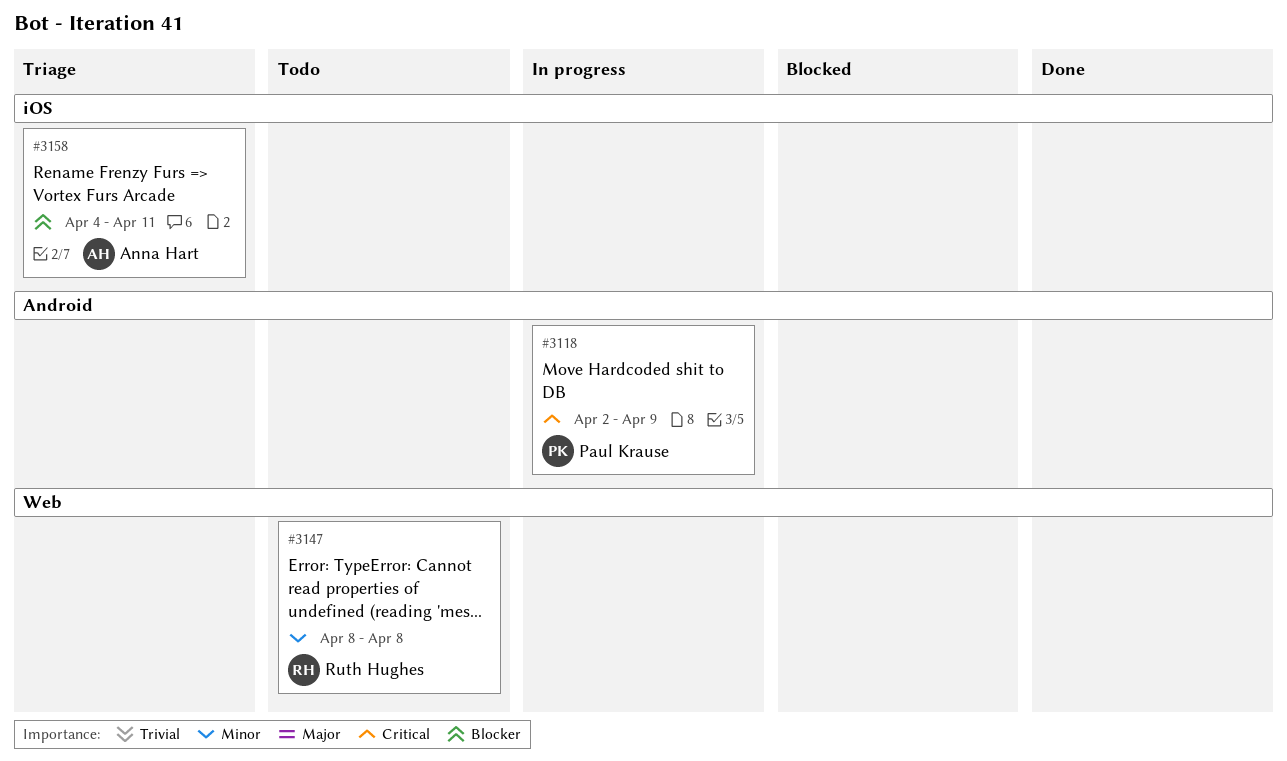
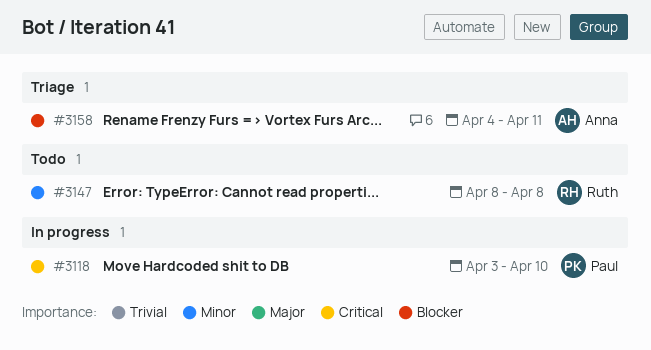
#3118, start: Apr 2 -> Apr 3
#3118, due: Apr 9 -> Apr 10

